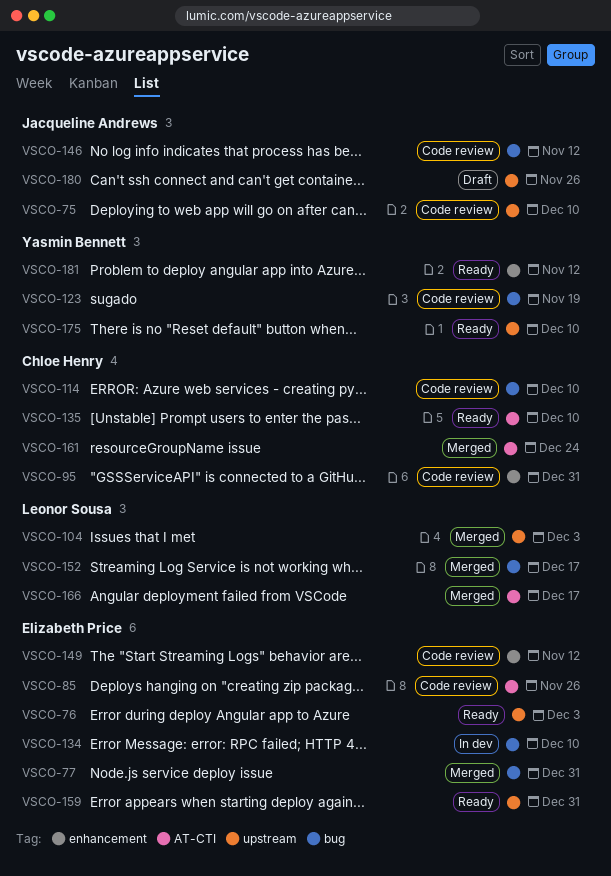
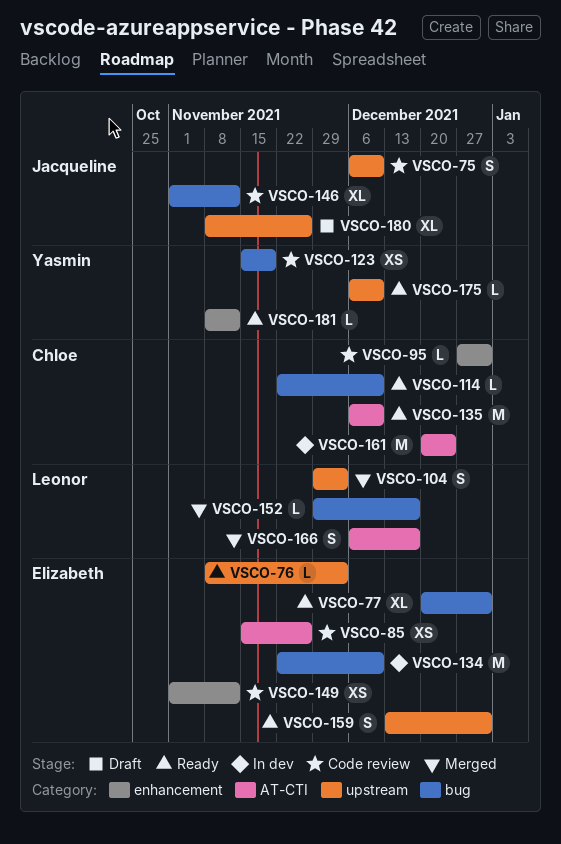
VSCO-77, status: Merged -> Ready
VSCO-114, status: Code review -> Ready
VSCO-161, status: Merged -> In dev

